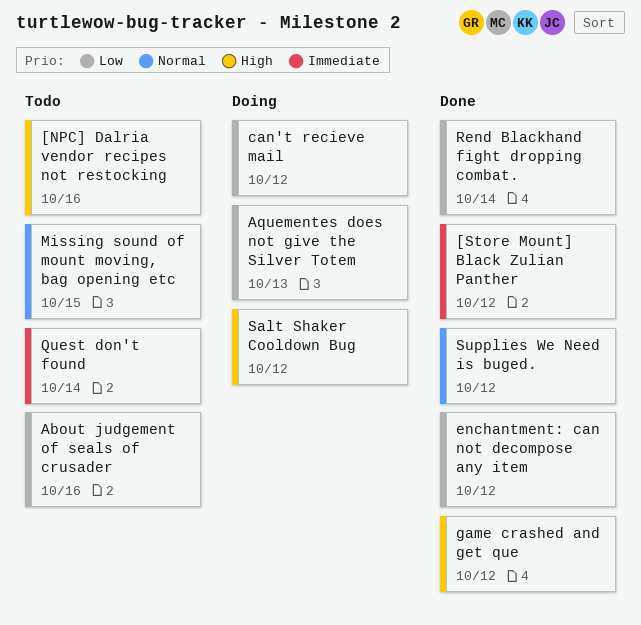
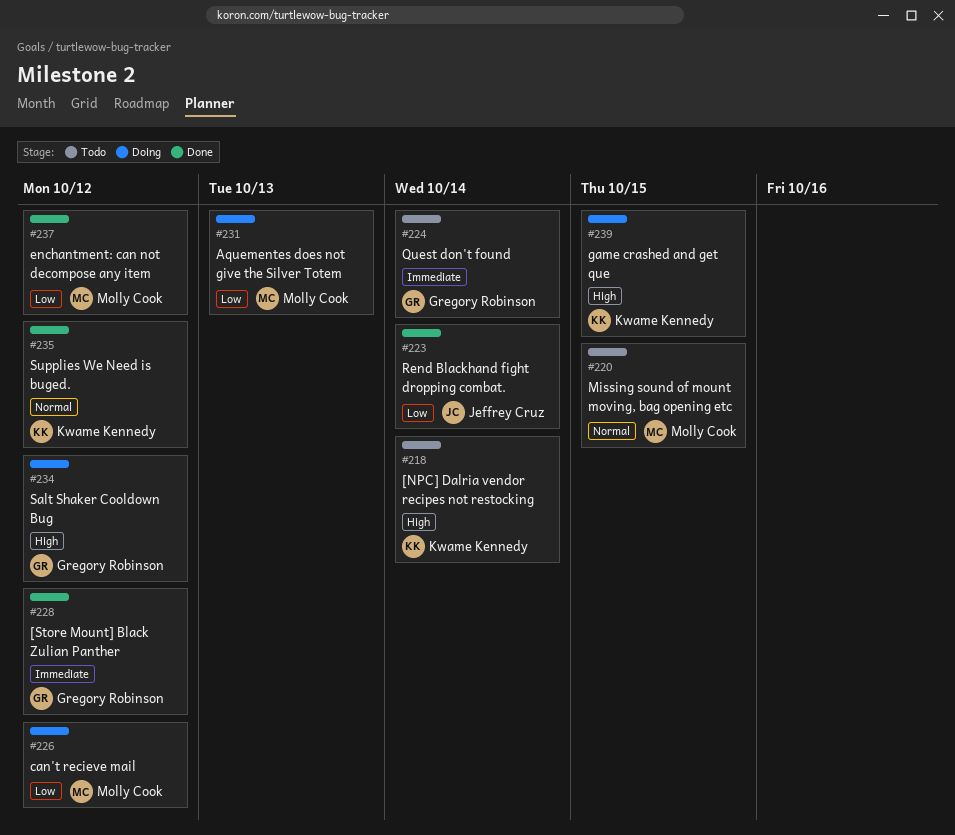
[NPC] Dalria vendor recipes not restocking, due: Oct 16 -> Oct 14
About judgement of seals of crusader: present -> none
game crashed and get que, status: Done -> Doing
game crashed and get que, due: Oct 12 -> Oct 15

